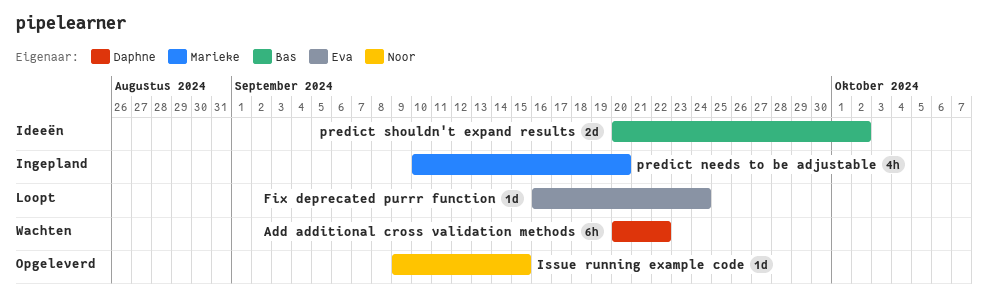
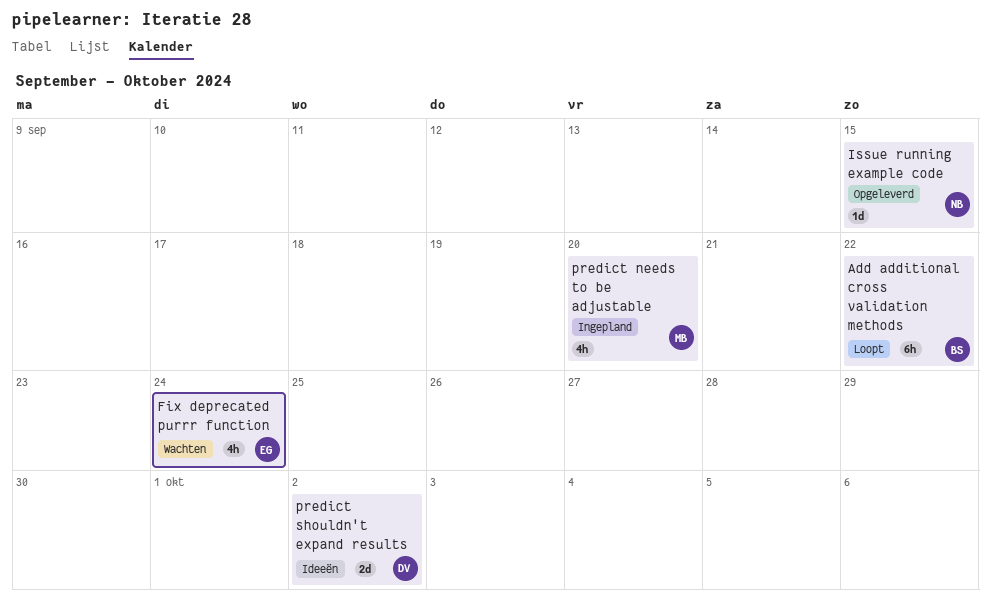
Add additional cross validation methods, status: Wachten -> Loopt
Add additional cross validation methods, owner: Daphne -> Bas
Fix deprecated purrr function, status: Loopt -> Wachten
Fix deprecated purrr function, estimate: 1d -> 4h
predict shouldn't expand results, owner: Bas -> Daphne

